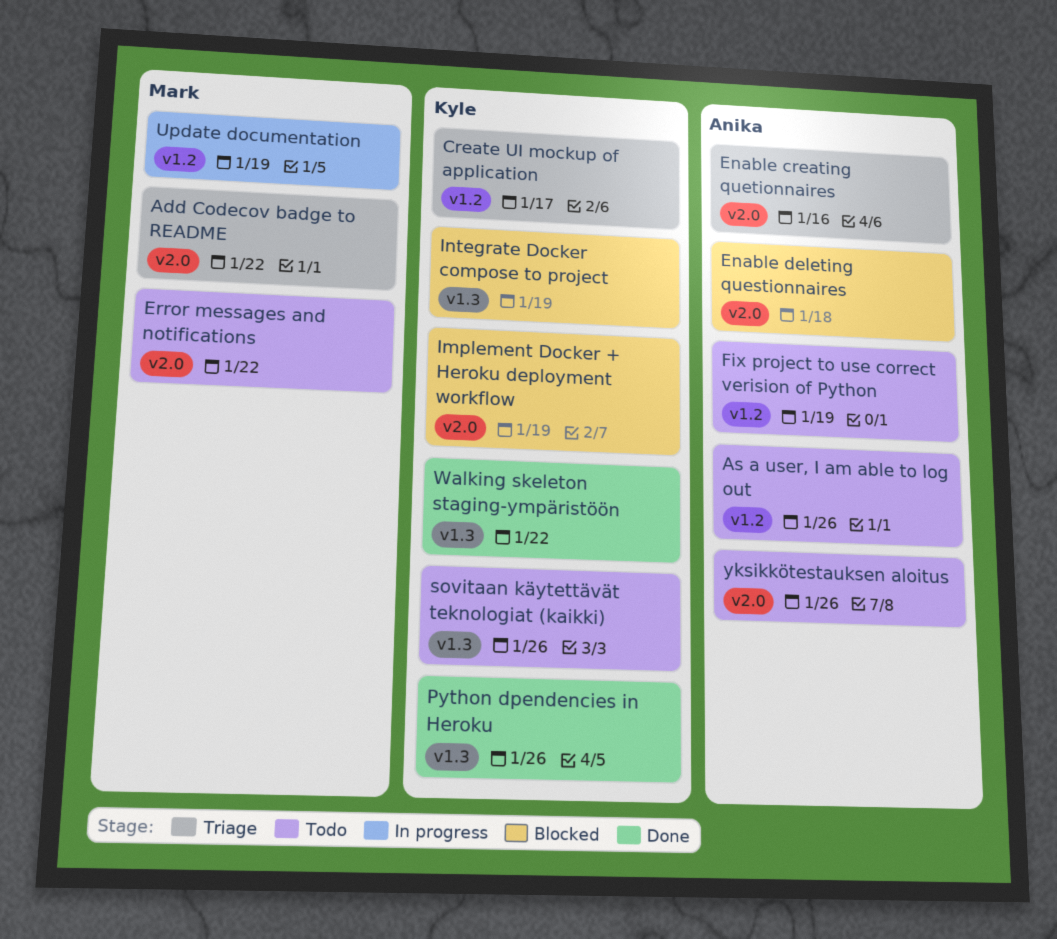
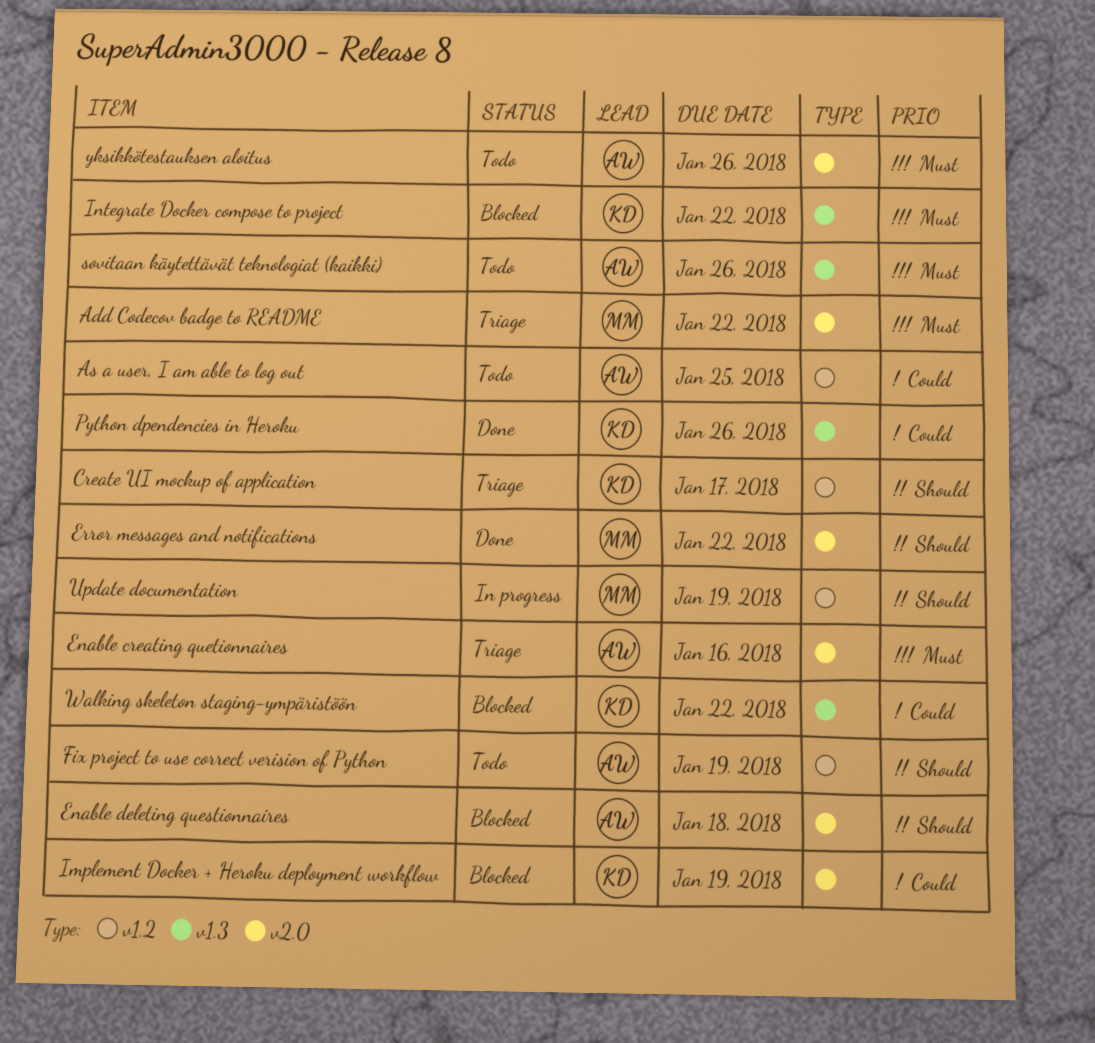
As a user, I am able to log out, due: Jan 26 -> Jan 25
Error messages and notifications, status: Todo -> Done
Integrate Docker compose to project, due: Jan 19 -> Jan 22
sovitaan käytettävät teknologiat (kaikki), owner: Kyle -> Anika
Walking skeleton staging-ympäristöön, status: Done -> Blocked

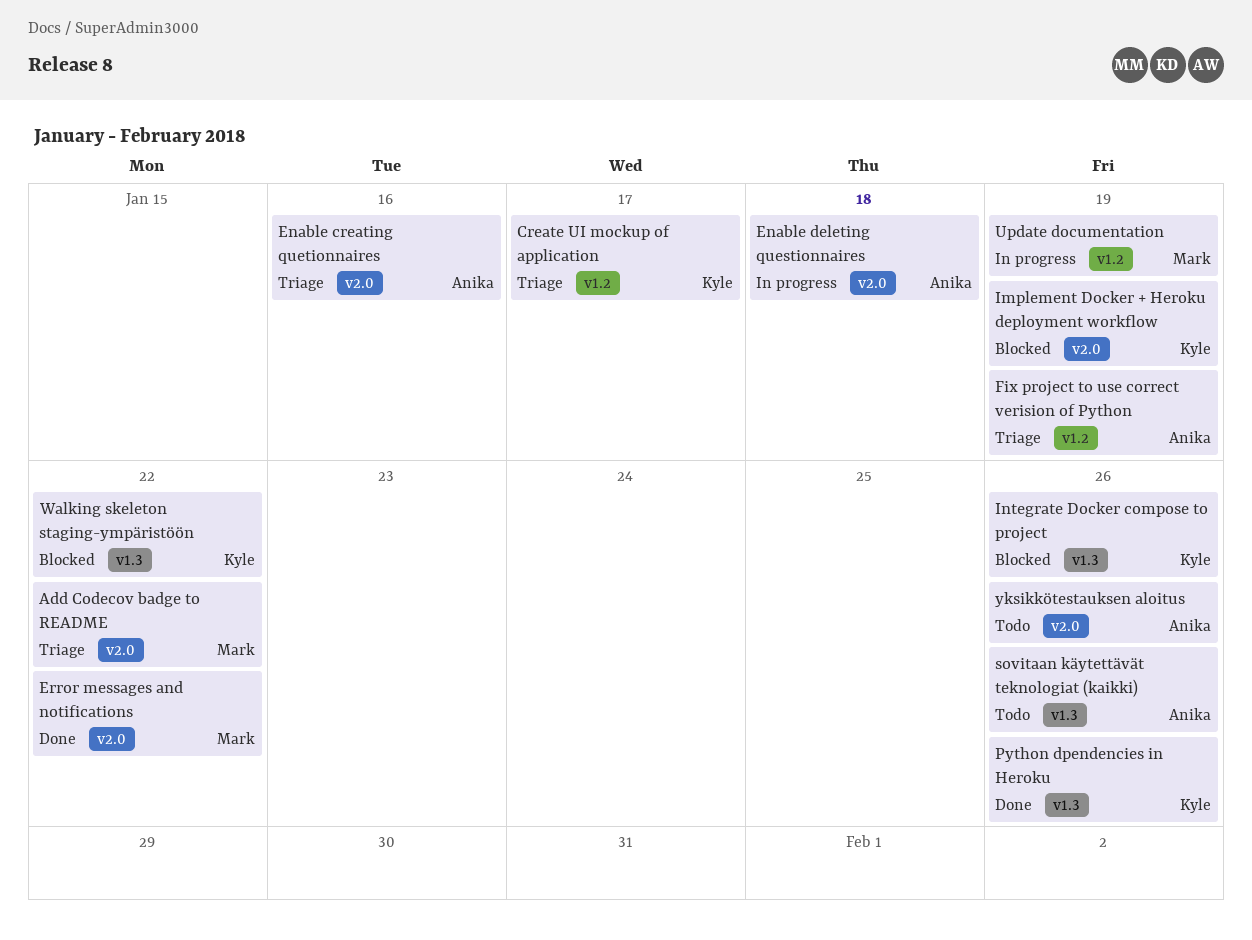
As a user, I am able to log out: present -> none
Enable deleting questionnaires, status: Blocked -> In progress
Fix project to use correct verision of Python, status: Todo -> Triage
Integrate Docker compose to project, due: Jan 22 -> Jan 26

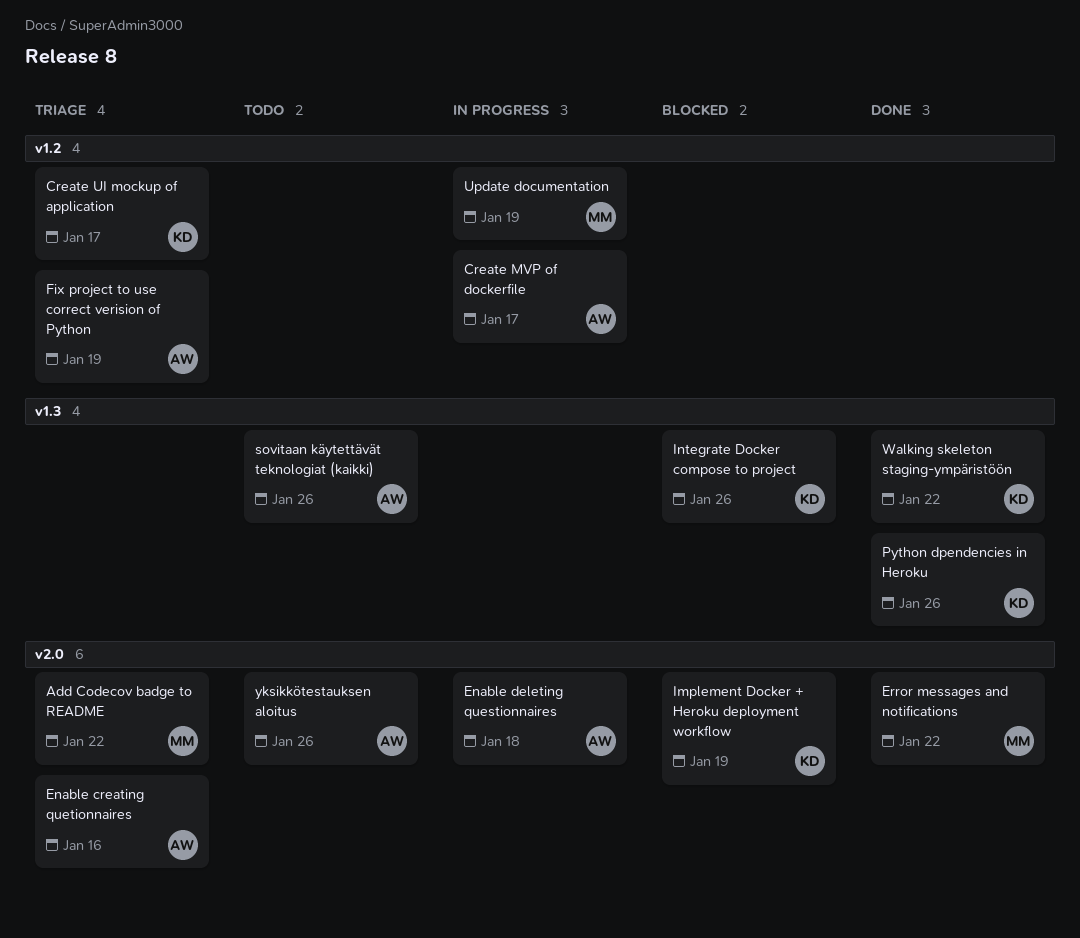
Create MVP of dockerfile: none -> present
Walking skeleton staging-ympäristöön, status: Blocked -> Done

